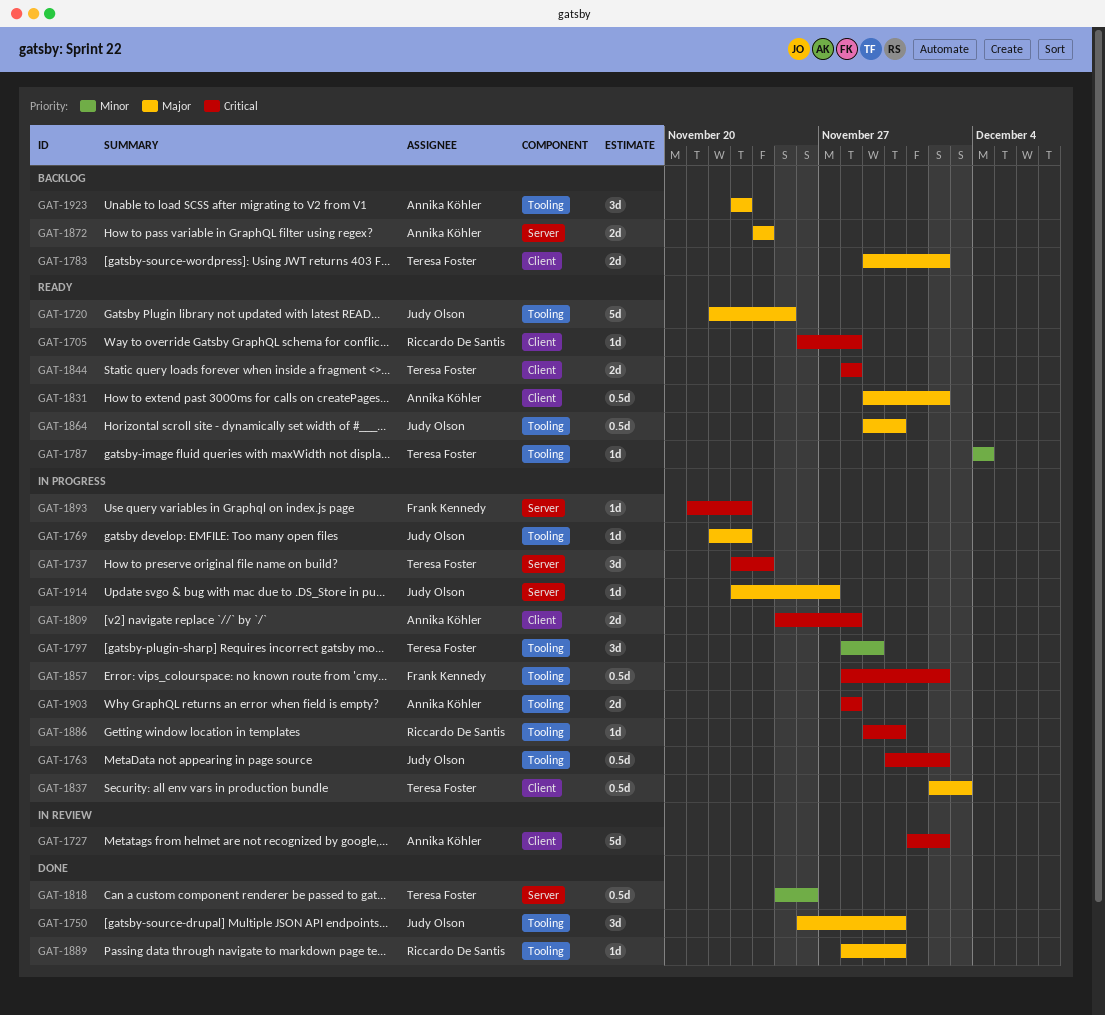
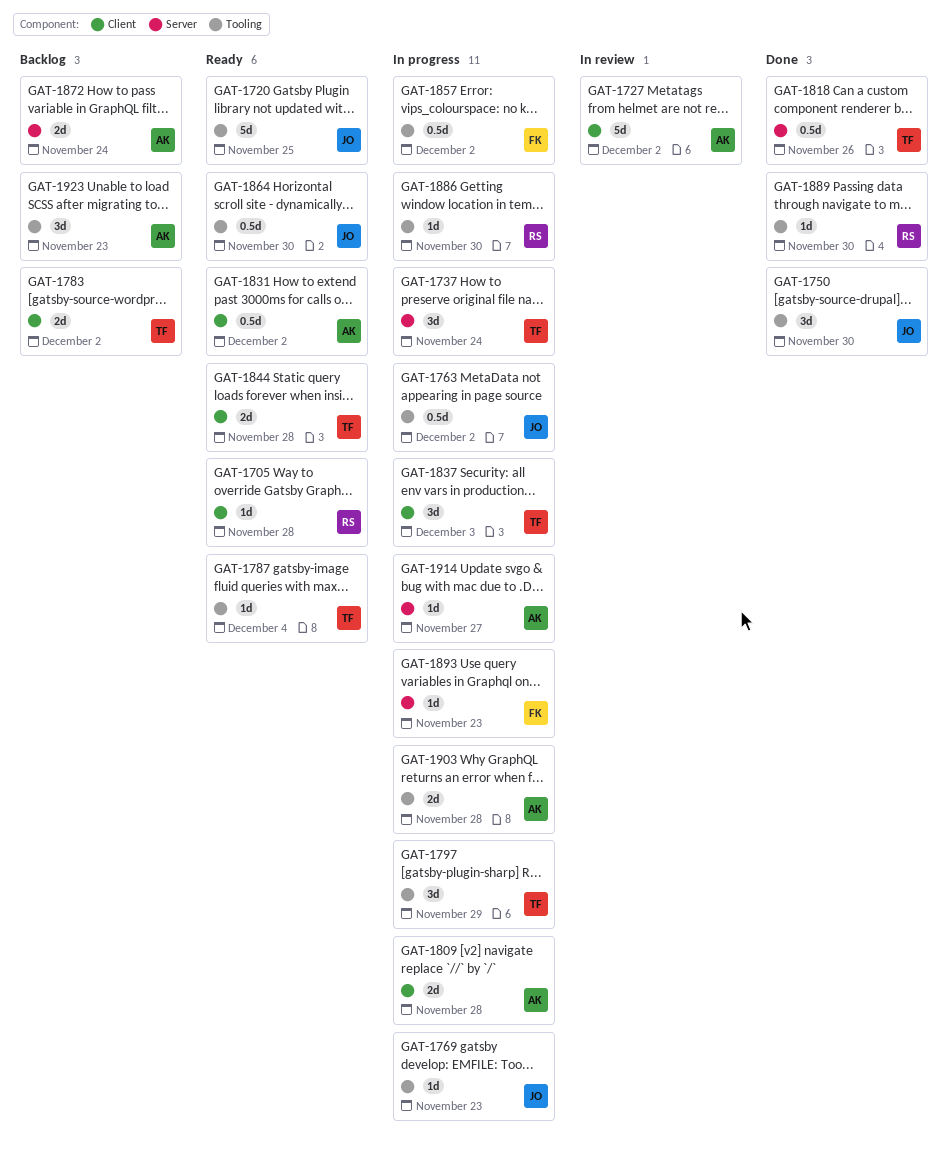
GAT-1837, estimate: 0.5d -> 3d
GAT-1914, owner: Judy Olson -> Annika Köhler

